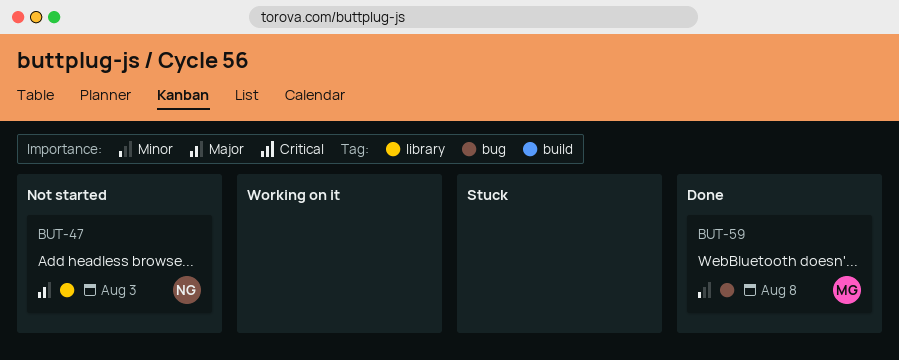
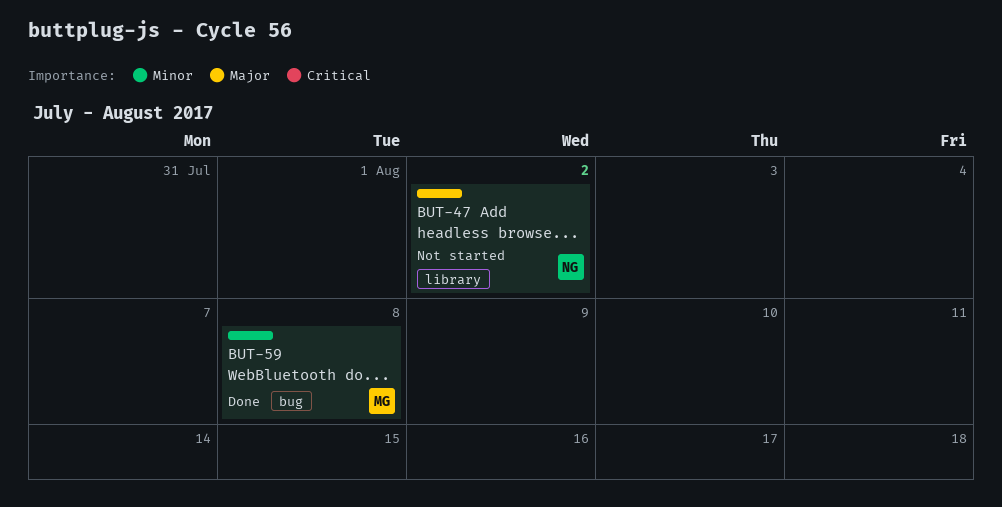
BUT-47, due: Aug 3 -> Aug 2

